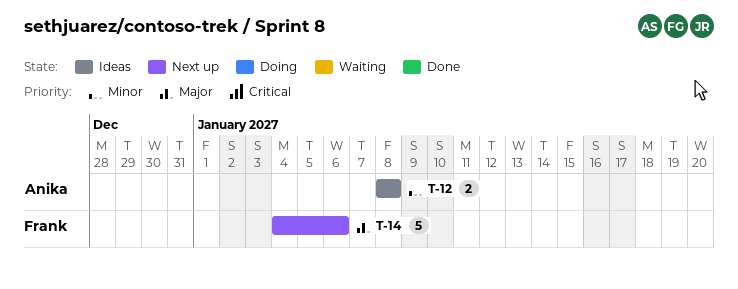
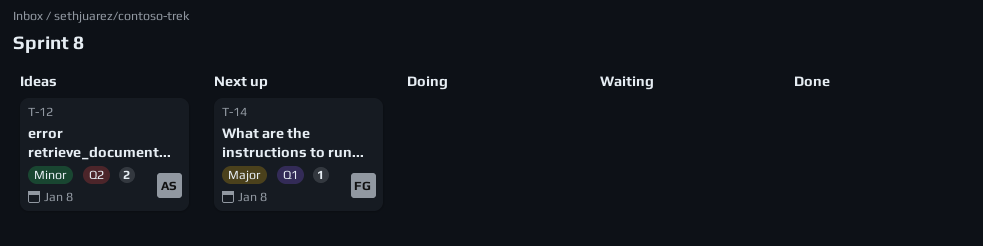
T-14, estimate: 5 -> 1
T-14, due: Jan 6 -> Jan 8

